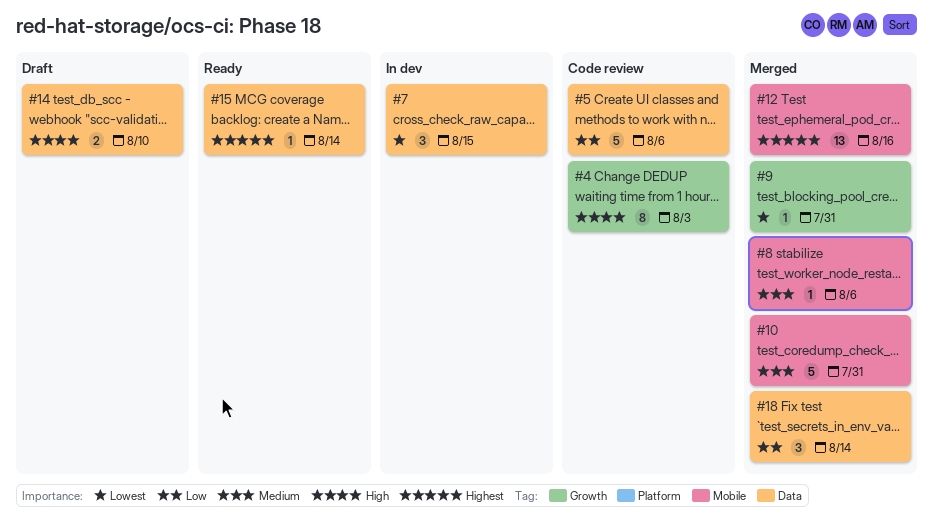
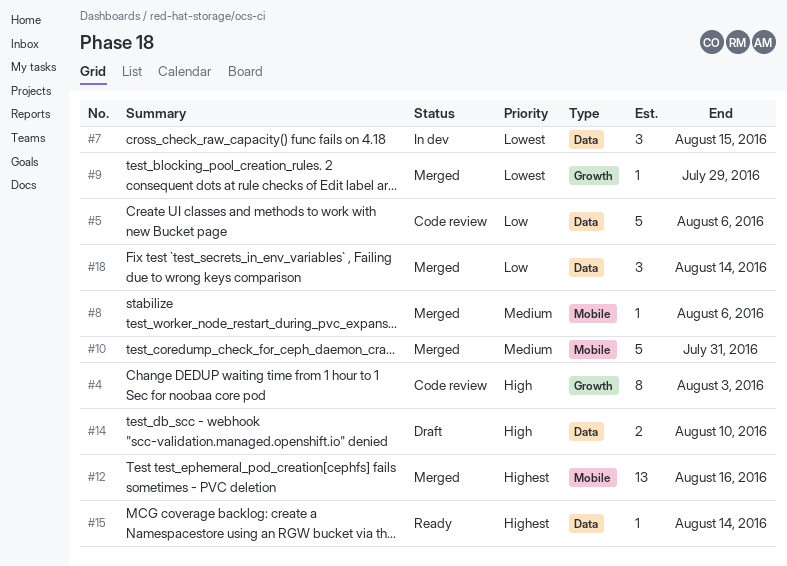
#9, due: Jul 31 -> Jul 29

